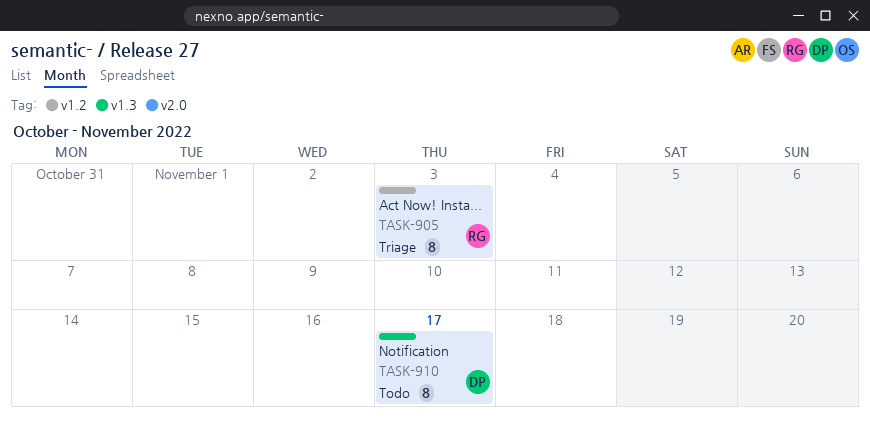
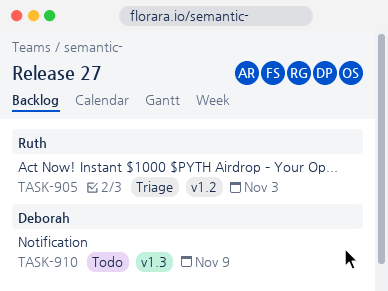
TASK-910, due: Nov 17 -> Nov 9

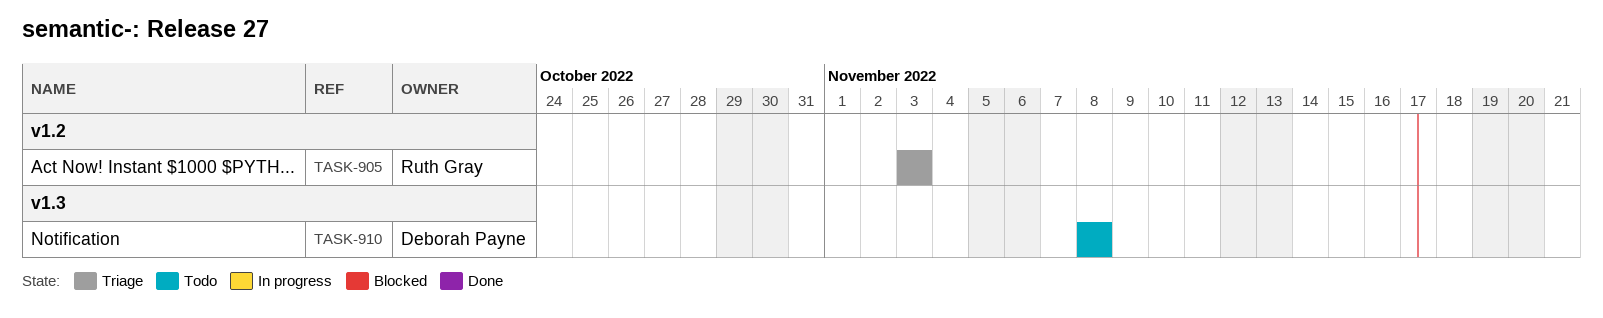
TASK-910, due: Nov 9 -> Nov 8

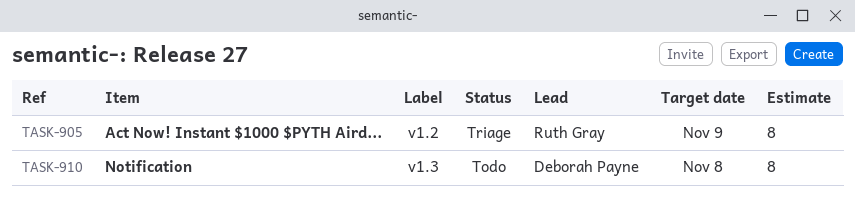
TASK-905, due: Nov 3 -> Nov 9

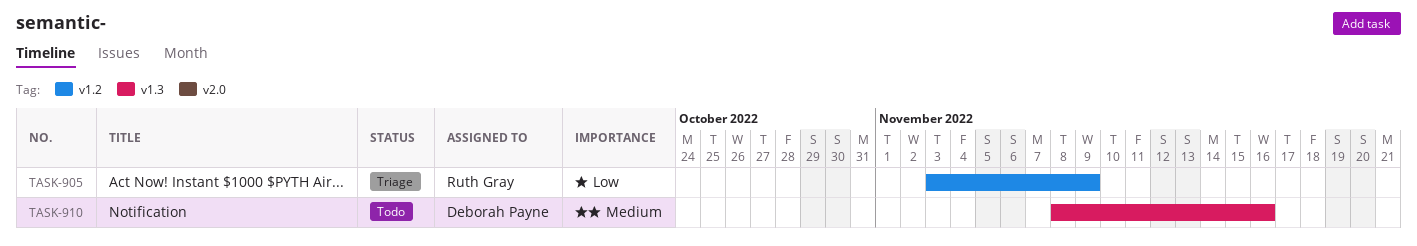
TASK-910, due: Nov 8 -> Nov 16

